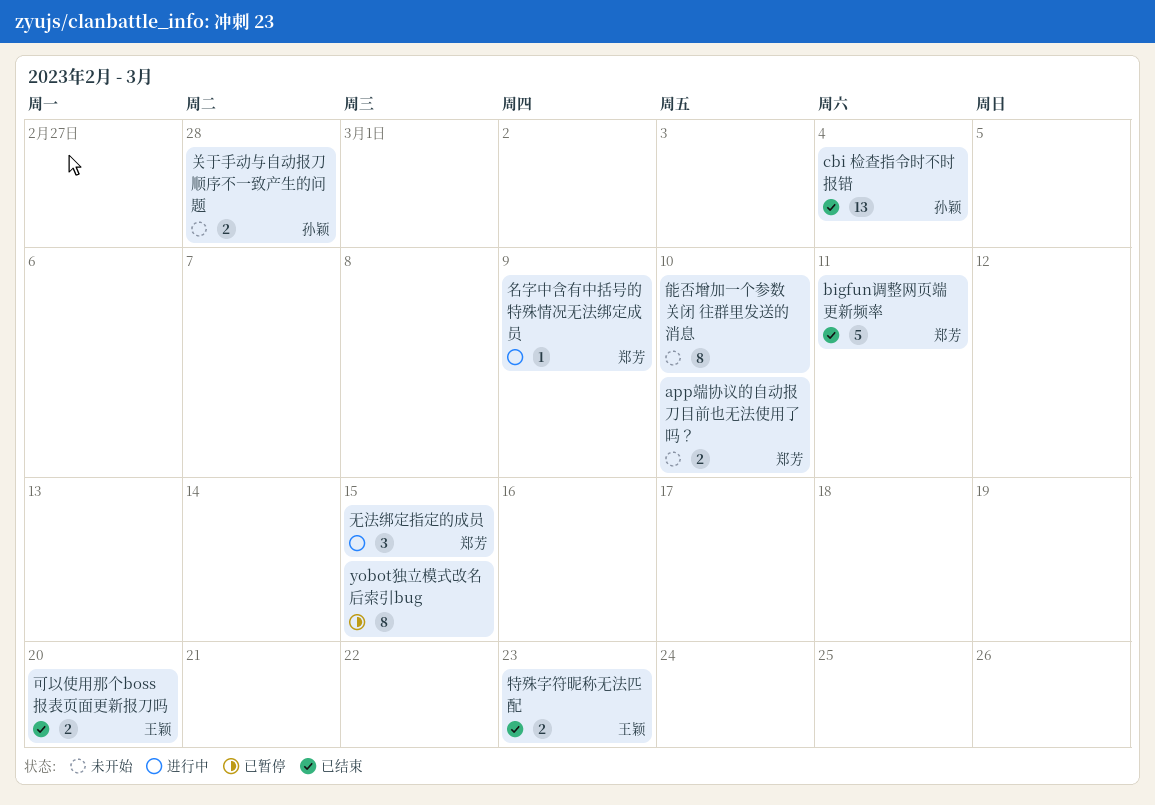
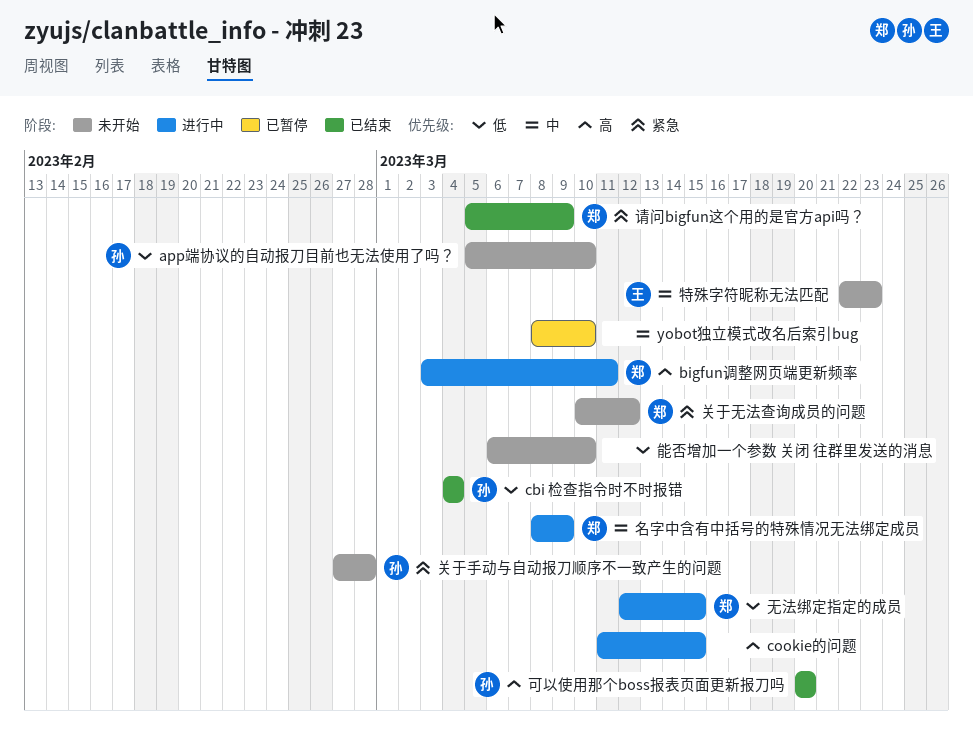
app端协议的自动报刀目前也无法使用了吗？, owner: 郑芳 -> 孙颖
bigfun调整网页端更新频率, status: 已结束 -> 进行中
cookie的问题: none -> present
yobot独立模式改名后索引bug, due: Mar 15 -> Mar 10
关于无法查询成员的问题: none -> present
可以使用那个boss报表页面更新报刀吗, owner: 王颖 -> 孙颖
特殊字符昵称无法匹配, status: 已结束 -> 未开始
请问bigfun这个用的是官方api吗？: none -> present

